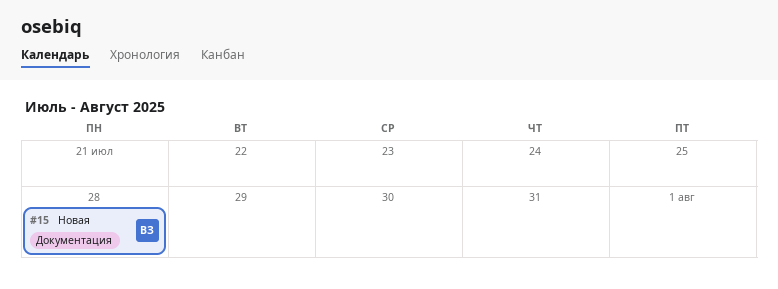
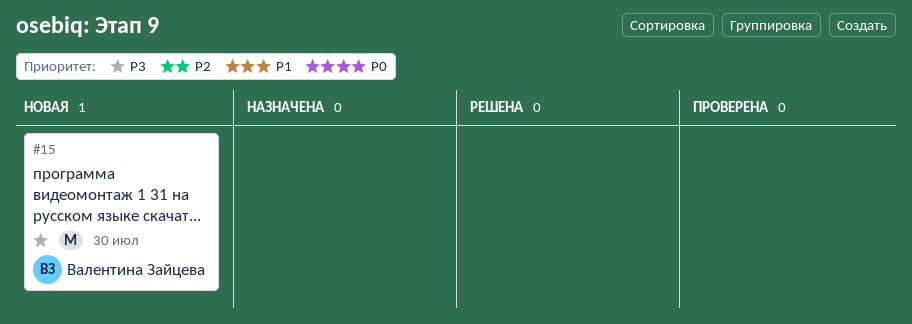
#15, due: Jul 28 -> Jul 30

